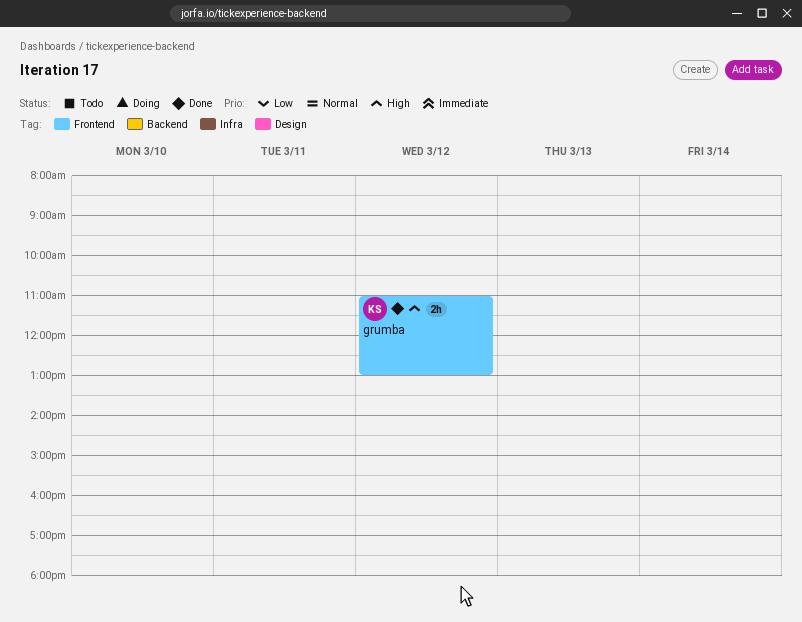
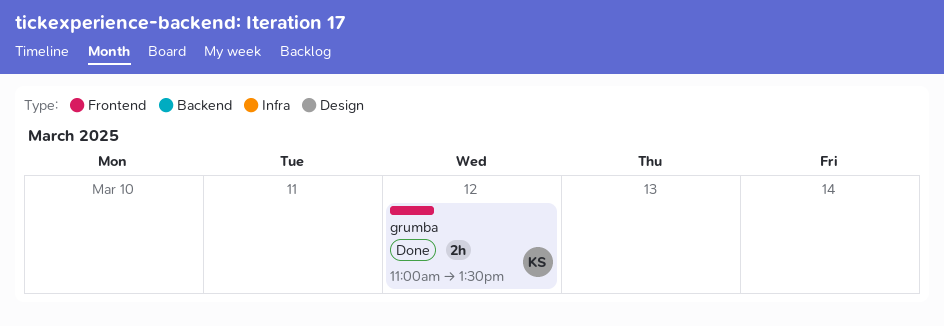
grumba, ends: 13:00 -> 13:30

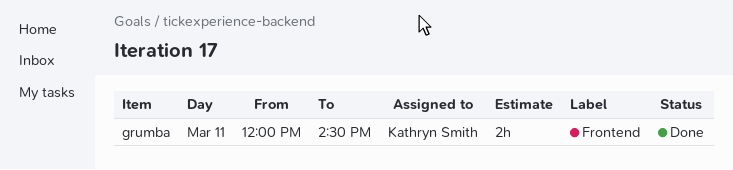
grumba, day: Mar 12 -> Mar 11
grumba, begins: 11:00 -> 12:00
grumba, ends: 13:30 -> 14:30

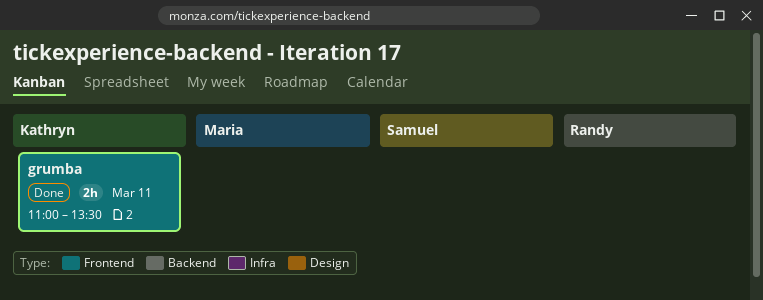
grumba, begins: 12:00 -> 11:00
grumba, ends: 14:30 -> 13:30

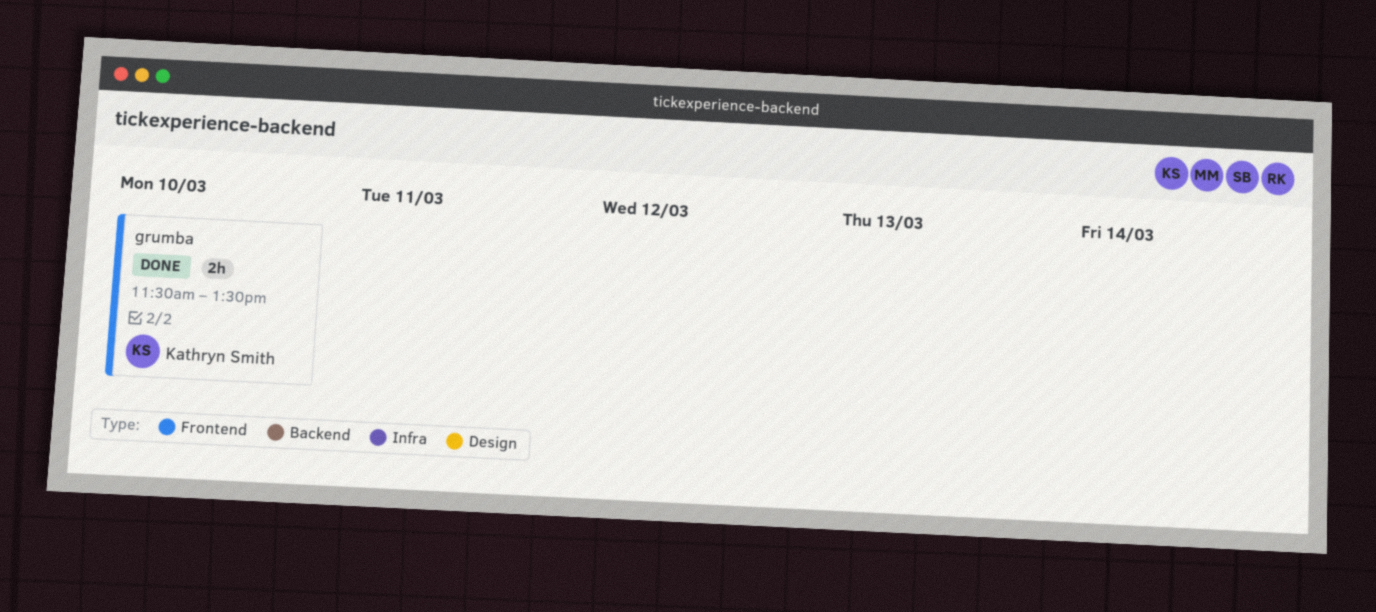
grumba, day: Mar 11 -> Mar 10
grumba, begins: 11:00 -> 11:30

